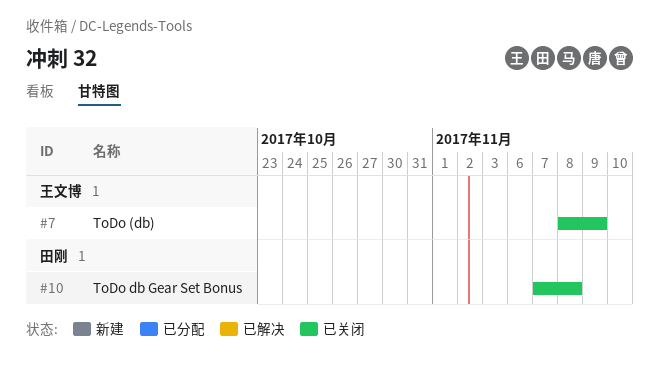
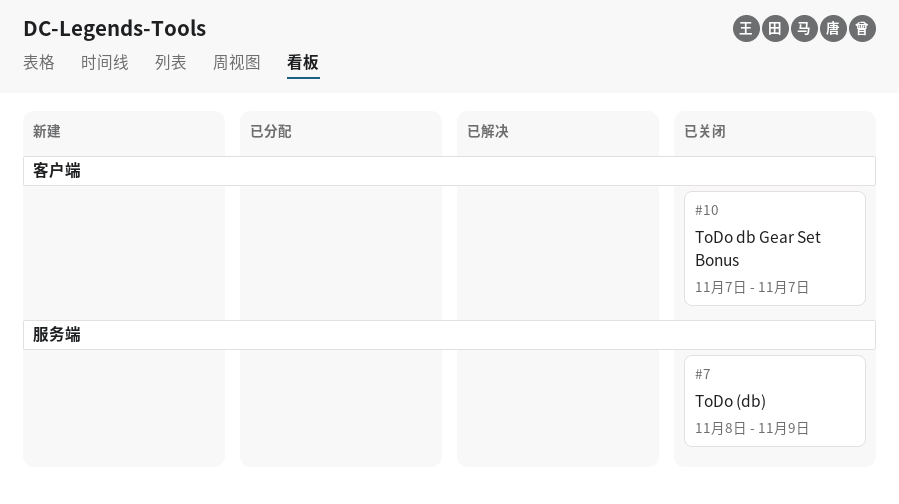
#10, due: Nov 8 -> Nov 7

